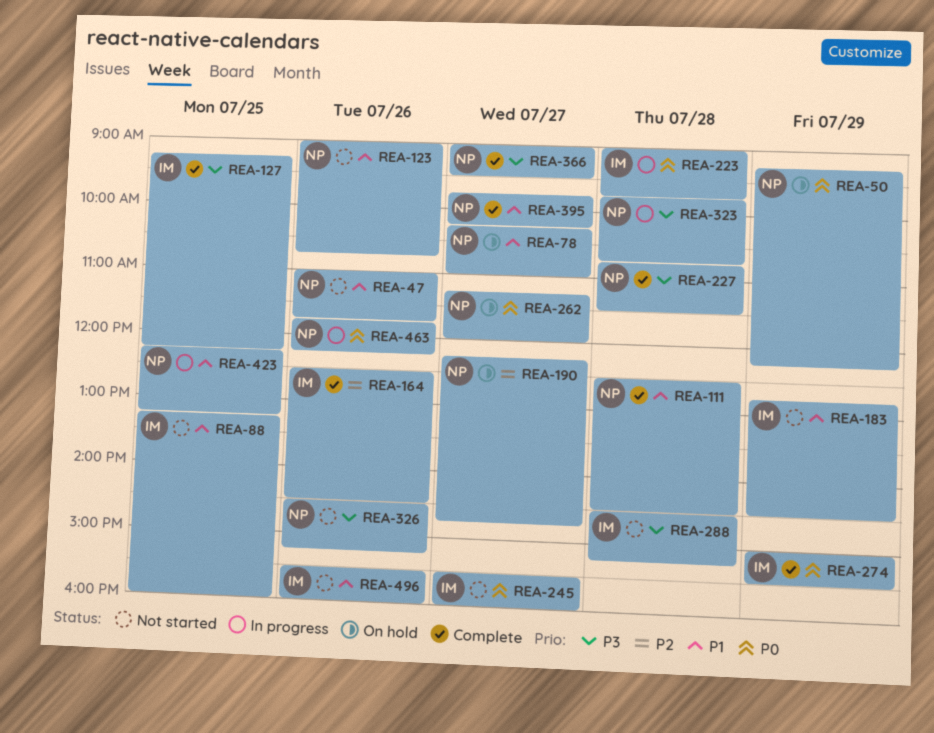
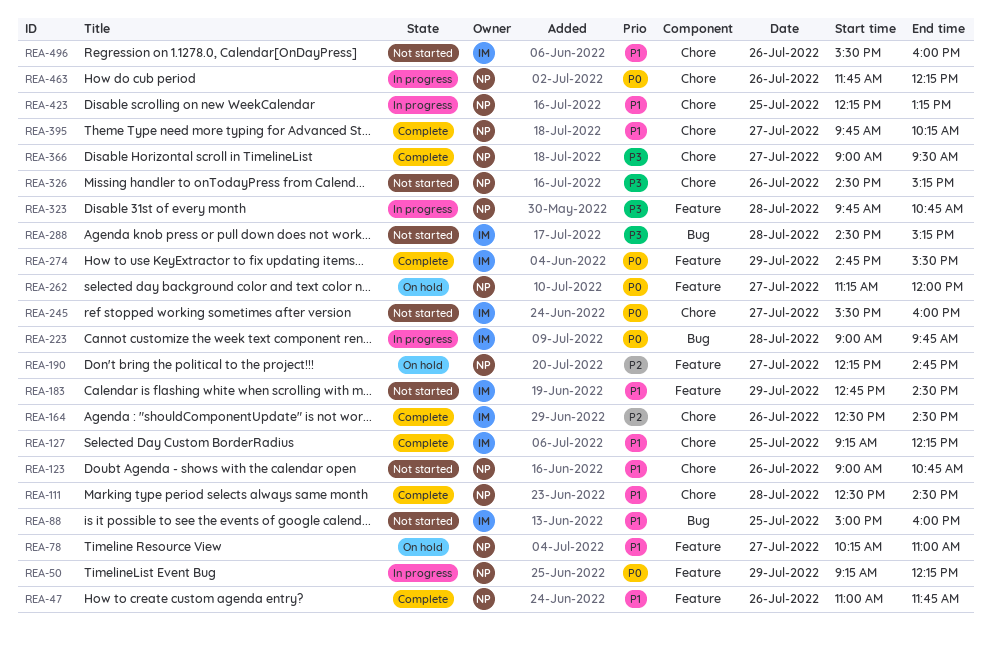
REA-47, status: Not started -> Complete
REA-50, status: On hold -> In progress
REA-88, begins: 13:15 -> 15:00
REA-127, priority: P3 -> P1
REA-227: present -> none
REA-274, begins: 15:00 -> 14:45

